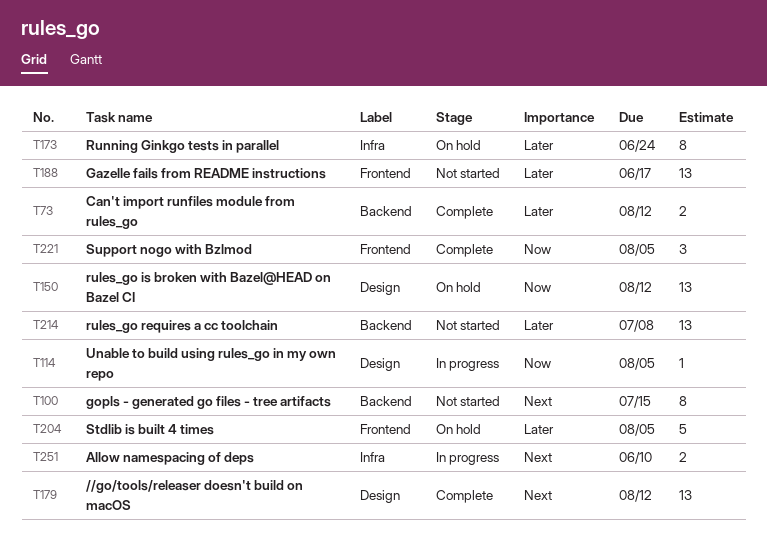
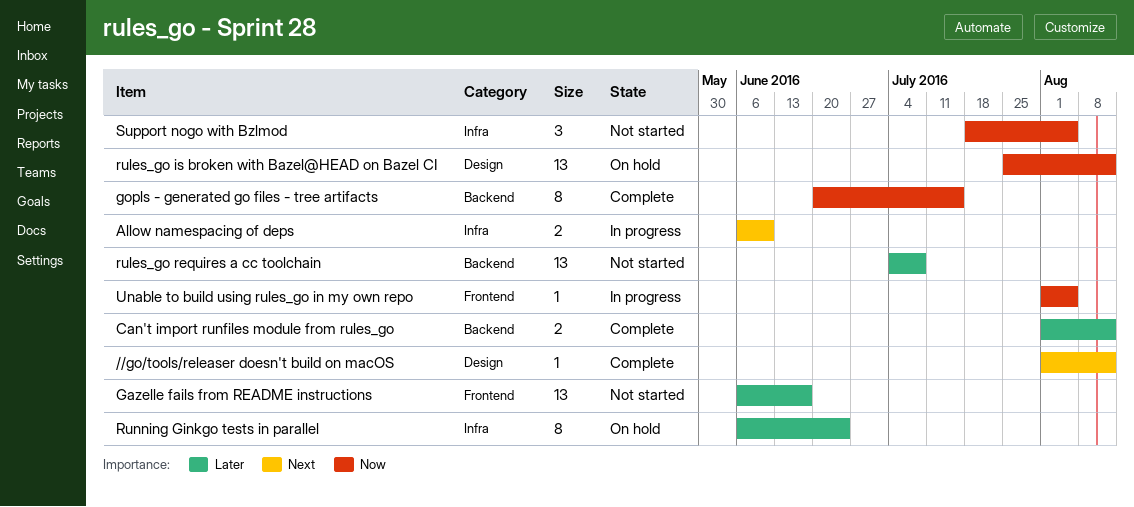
//go/tools/releaser doesn't build on macOS, estimate: 13 -> 1
gopls - generated go files - tree artifacts, status: Not started -> Complete
gopls - generated go files - tree artifacts, priority: Next -> Now
Stdlib is built 4 times: present -> none
Support nogo with Bzlmod, status: Complete -> Not started
Support nogo with Bzlmod, label: Frontend -> Infra
Unable to build using rules_go in my own repo, label: Design -> Frontend

